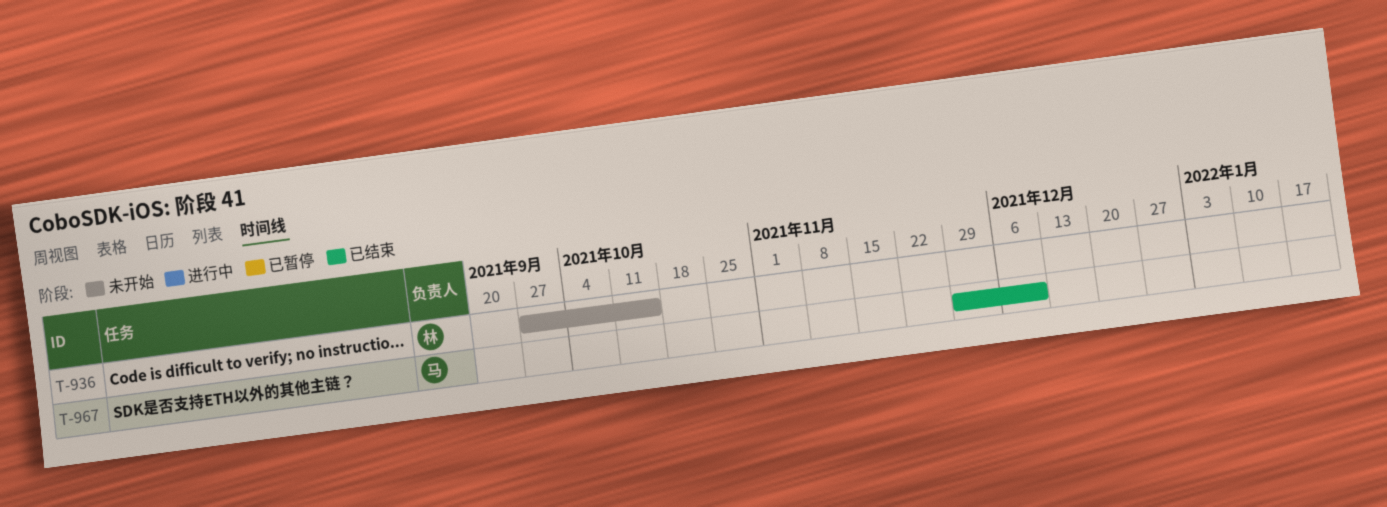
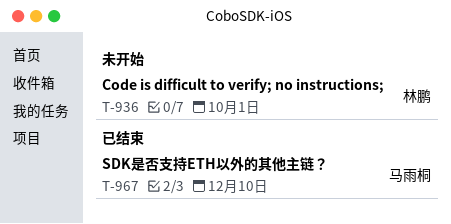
T-936, due: Oct 15 -> Oct 1

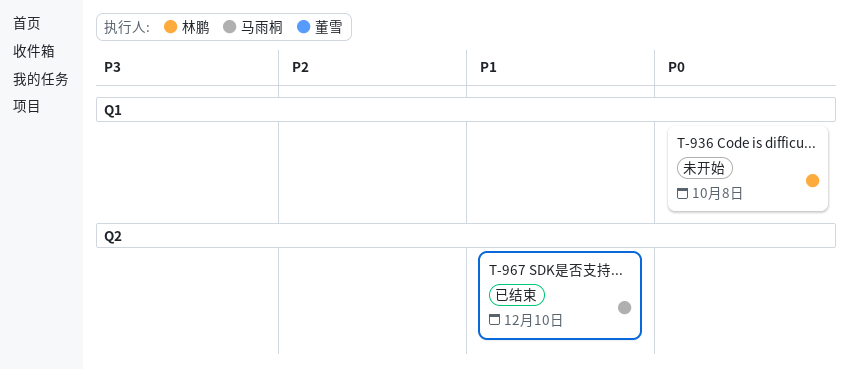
T-936, due: Oct 1 -> Oct 8

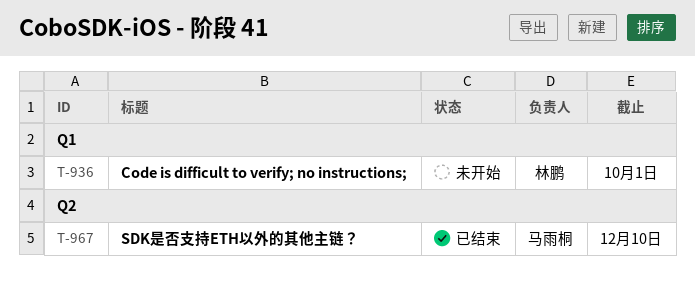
T-936, due: Oct 8 -> Oct 1

